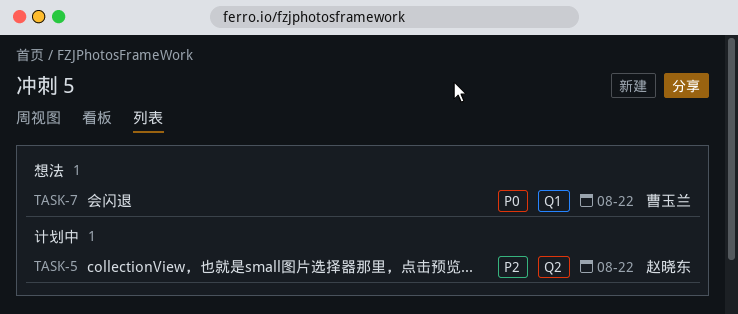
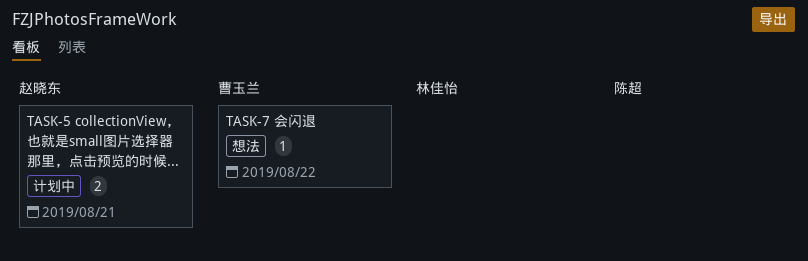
TASK-5, due: Aug 22 -> Aug 21

